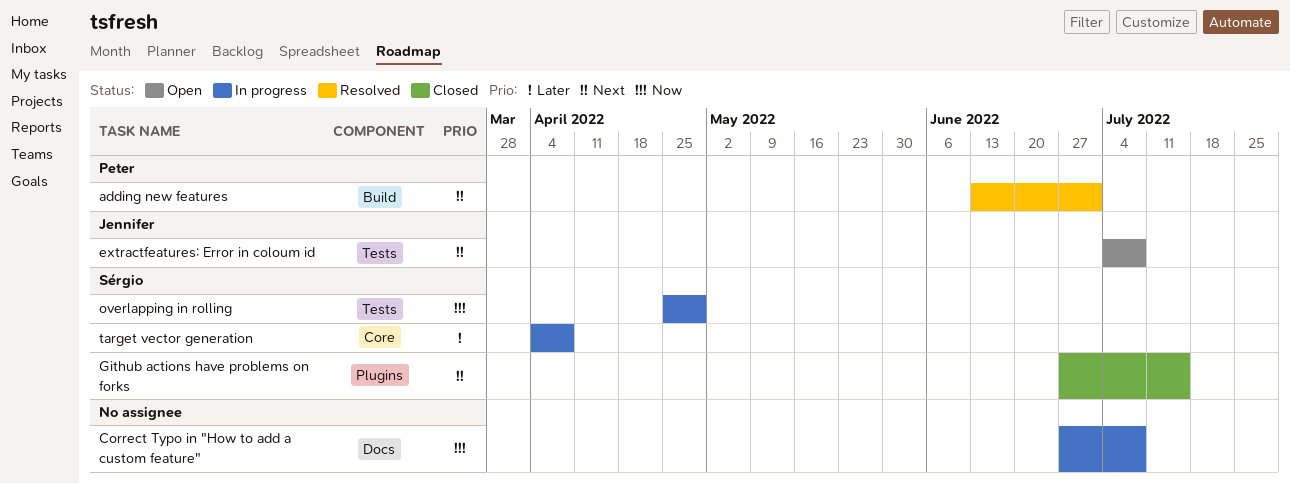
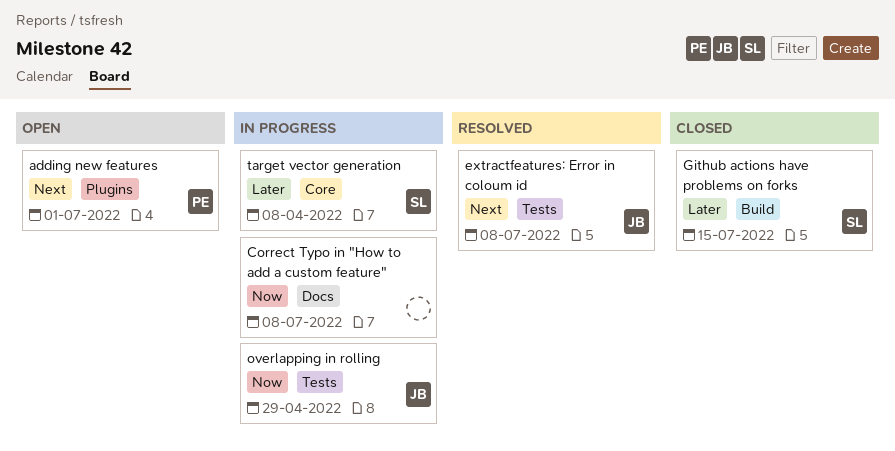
adding new features, status: Resolved -> Open
adding new features, label: Build -> Plugins
extractfeatures: Error in coloum id, status: Open -> Resolved
Github actions have problems on forks, priority: Next -> Later
Github actions have problems on forks, label: Plugins -> Build
overlapping in rolling, owner: Sérgio -> Jennifer

